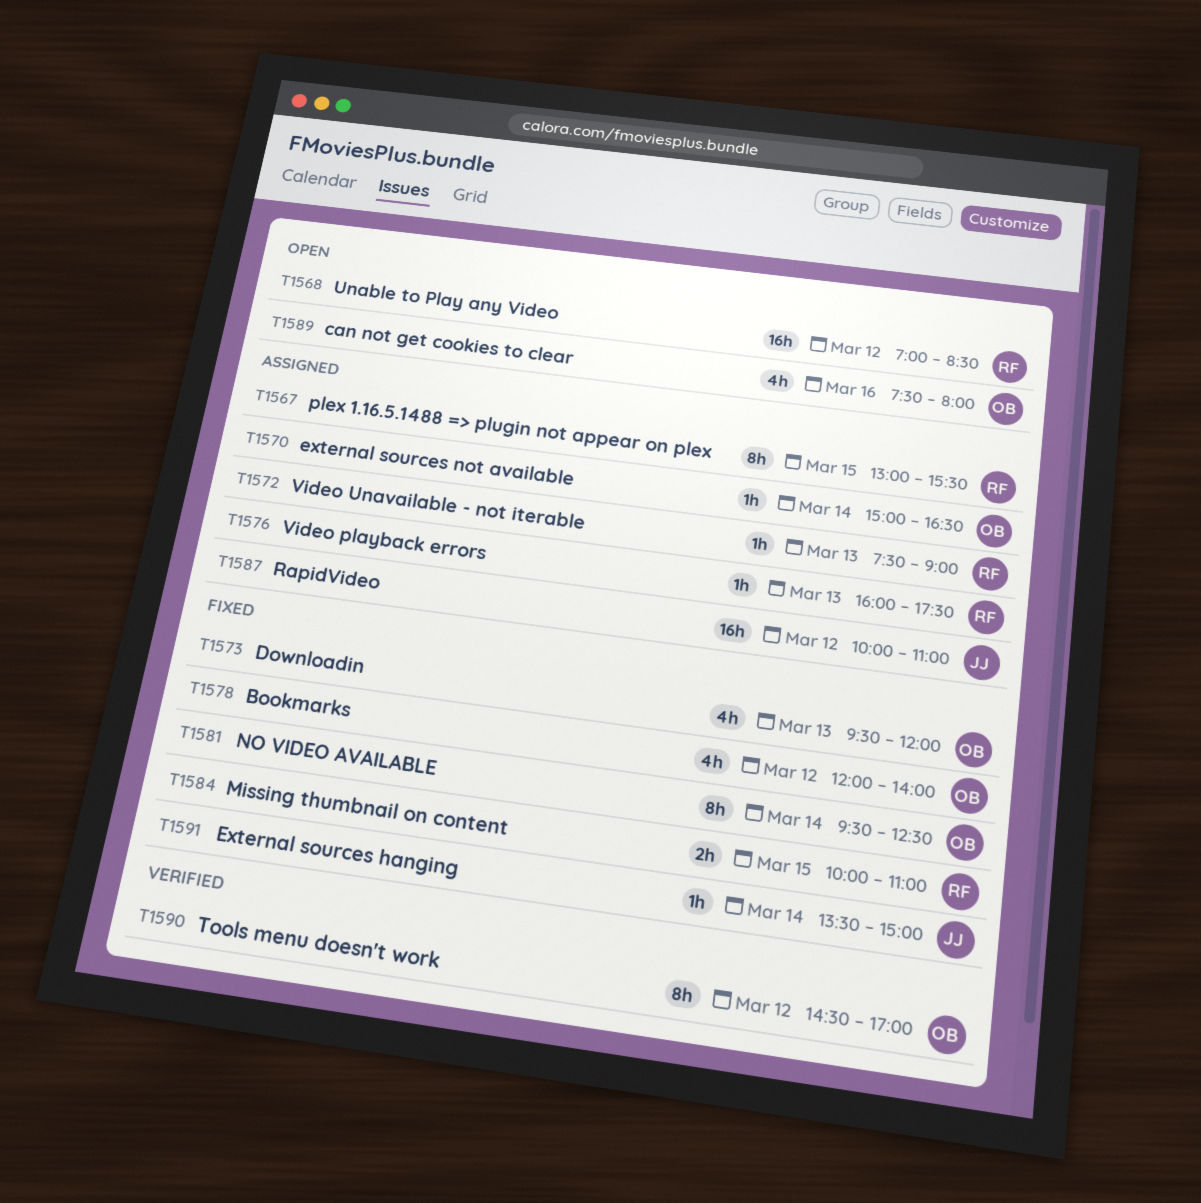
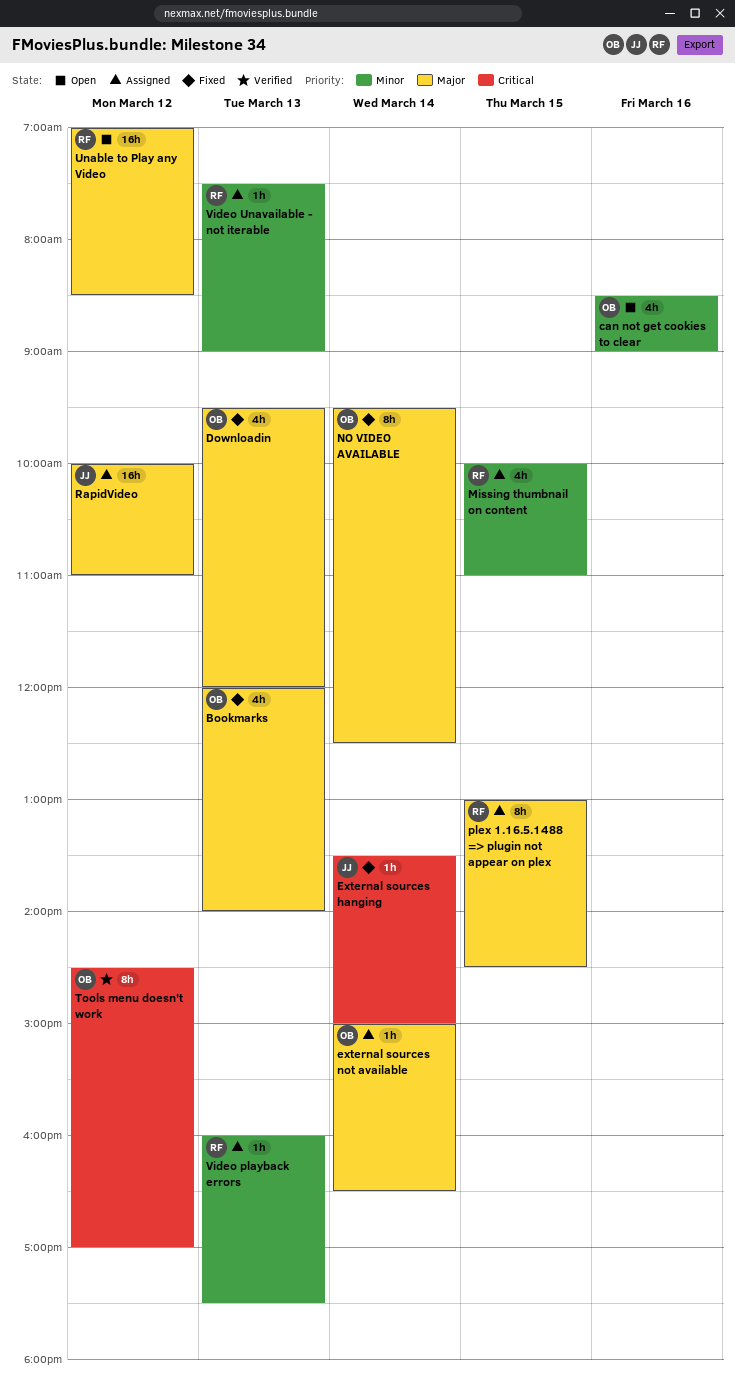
Bookmarks, day: Mar 12 -> Mar 13
can not get cookies to clear, begins: 07:30 -> 08:30
can not get cookies to clear, ends: 08:00 -> 09:00
Missing thumbnail on content, status: Fixed -> Assigned
Missing thumbnail on content, estimate: 2h -> 4h
plex 1.16.5.1488 => plugin not appear on plex, ends: 15:30 -> 14:30

